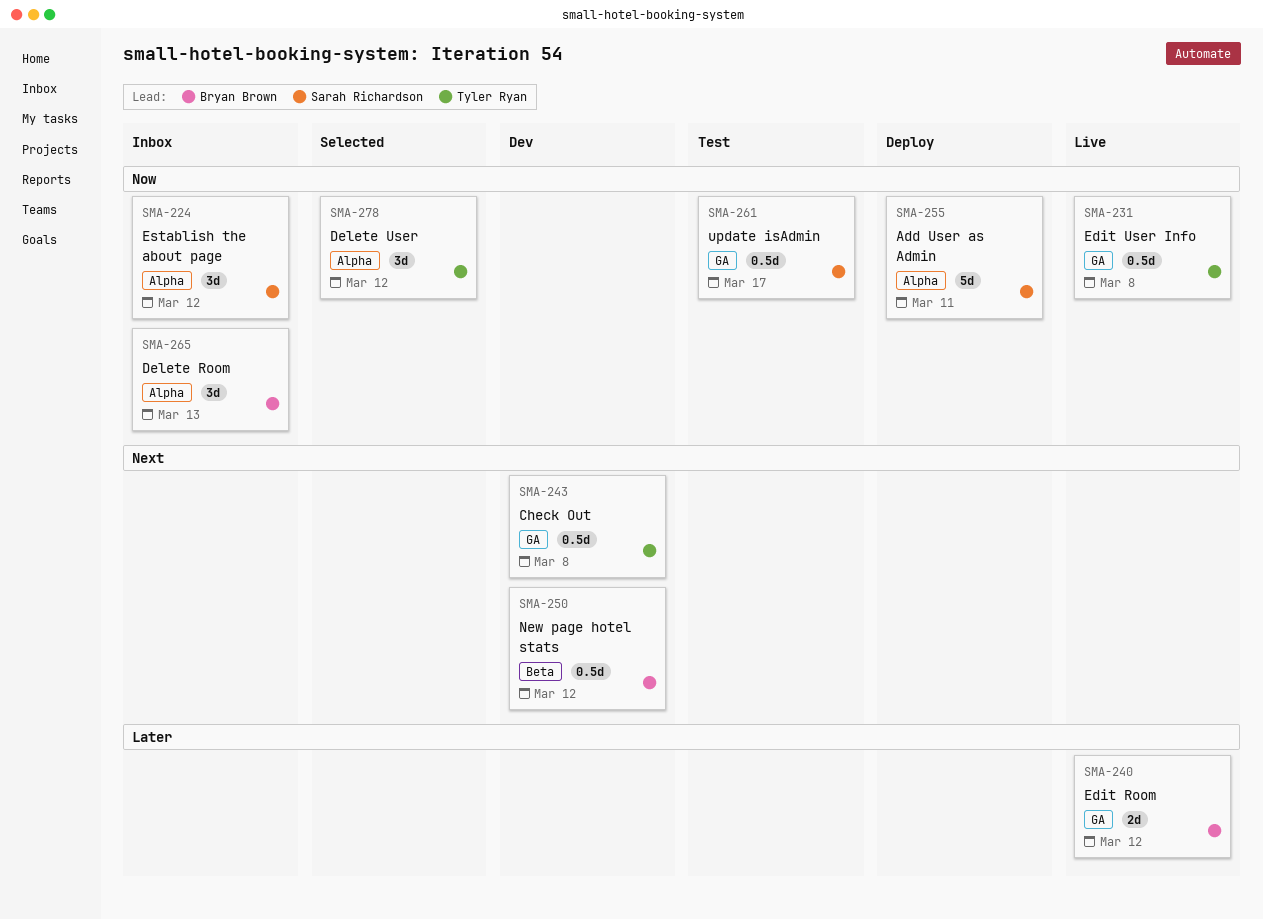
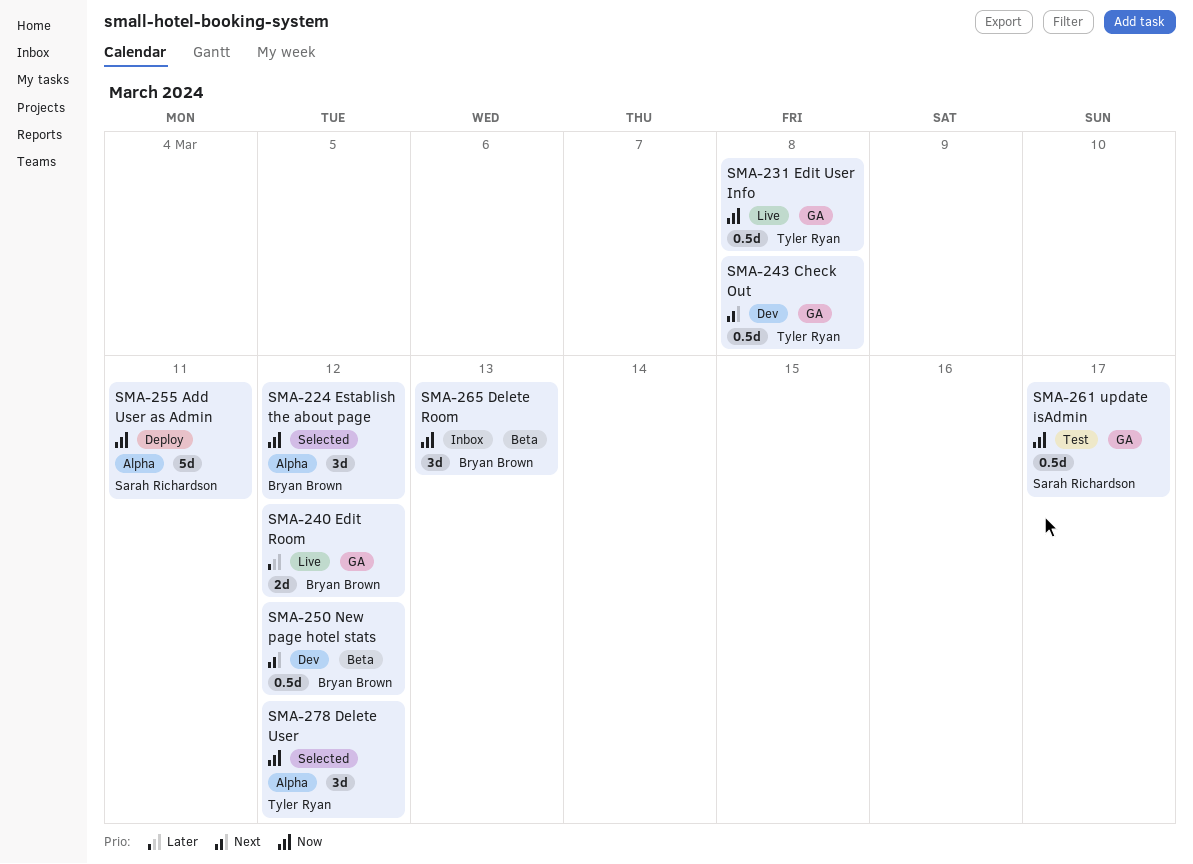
SMA-224, status: Inbox -> Selected
SMA-224, owner: Sarah Richardson -> Bryan Brown
SMA-265, label: Alpha -> Beta

